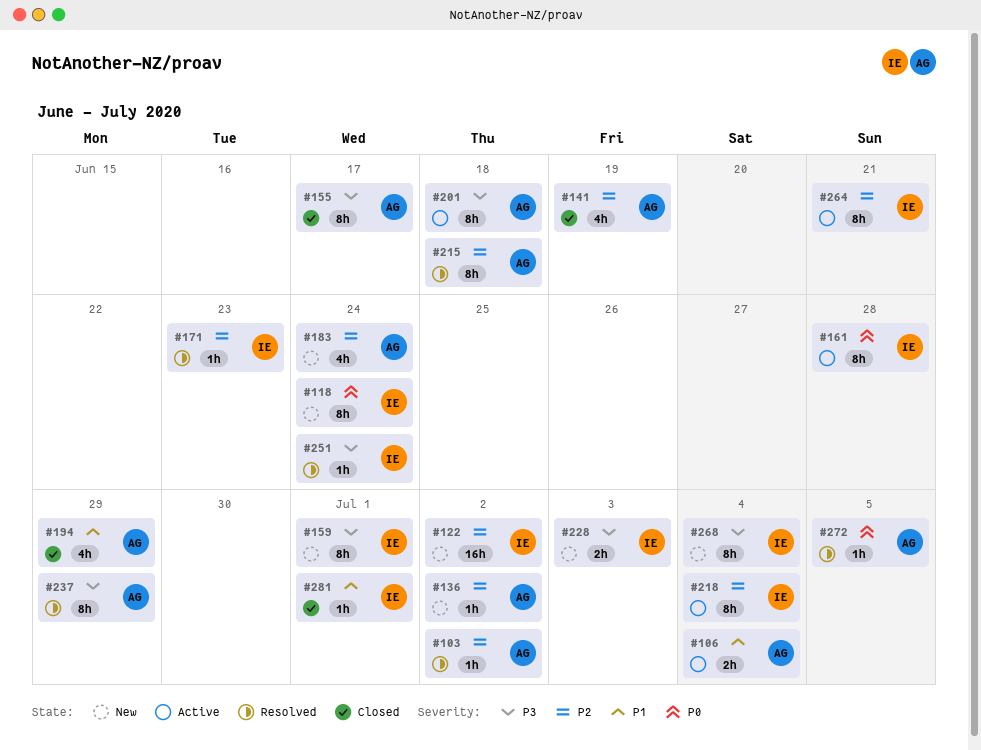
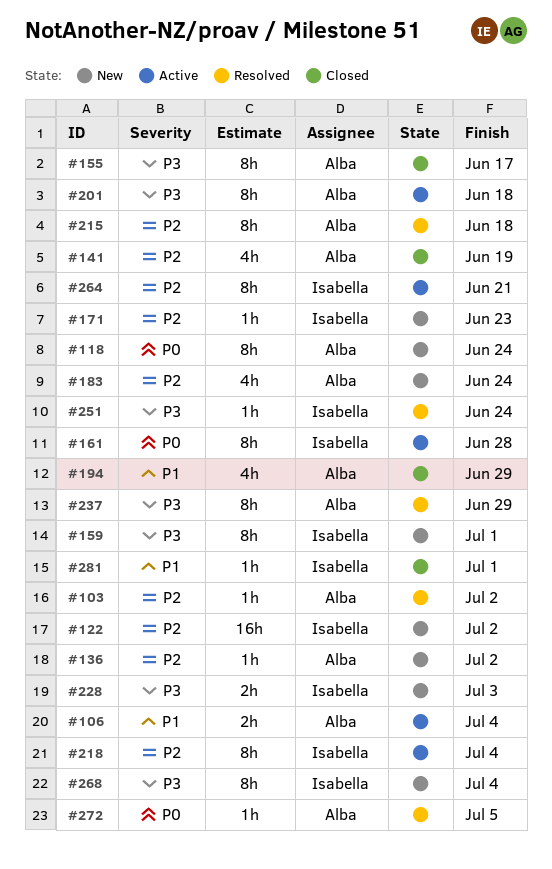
#118, owner: Isabella -> Alba
#171, status: Resolved -> New

